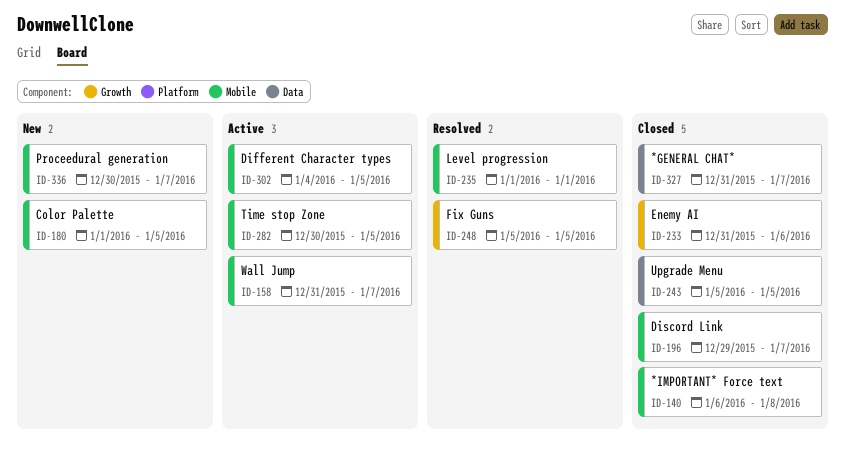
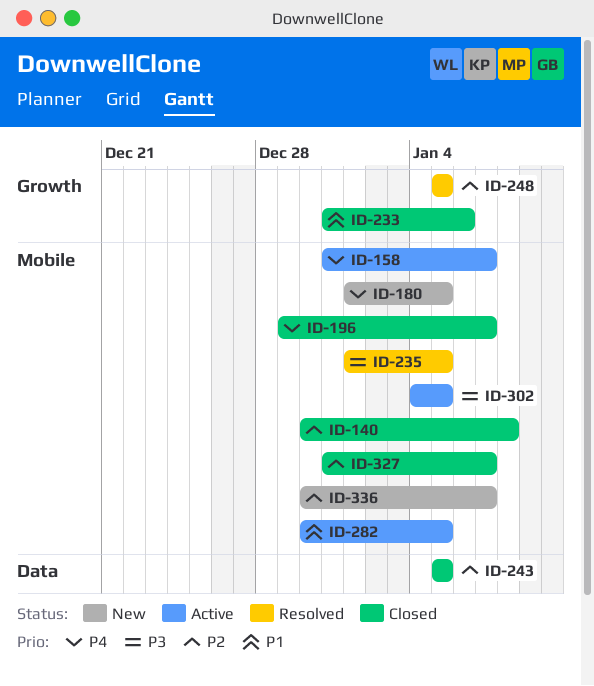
ID-140, start: Jan 6 -> Dec 30
ID-235, due: Jan 1 -> Jan 5
ID-327, label: Data -> Mobile

